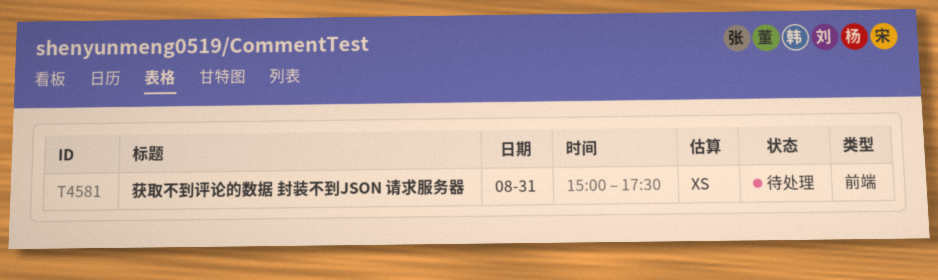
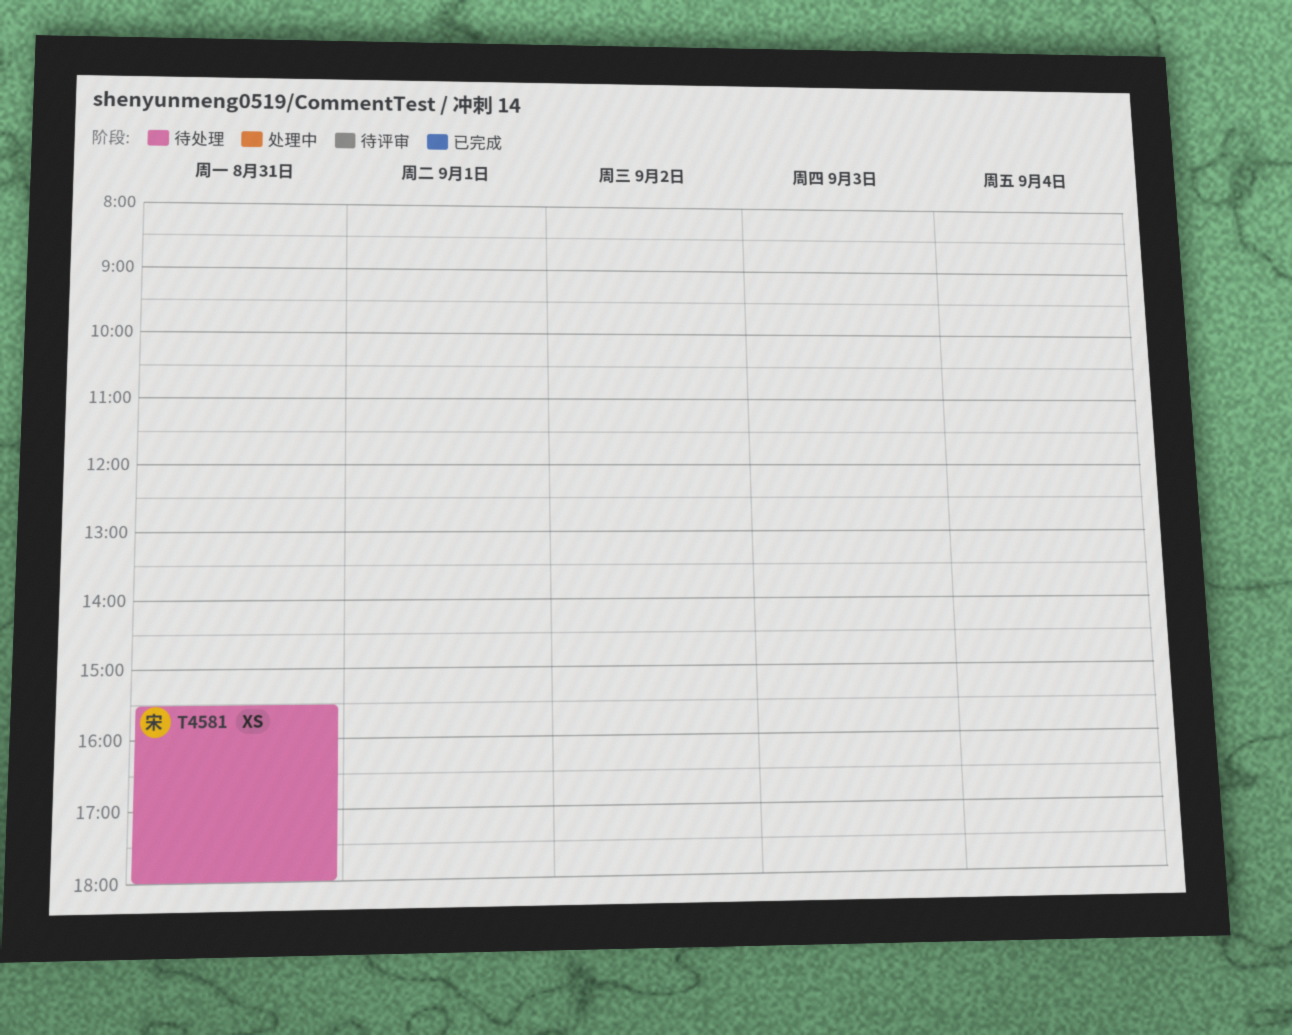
T4581, begins: 15:00 -> 15:30
T4581, ends: 17:30 -> 18:00

